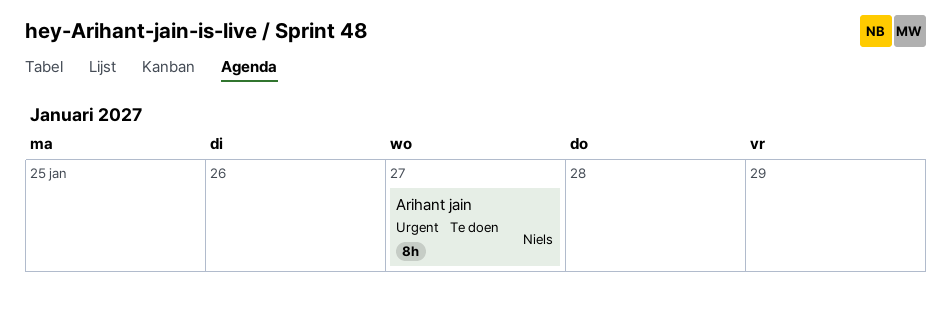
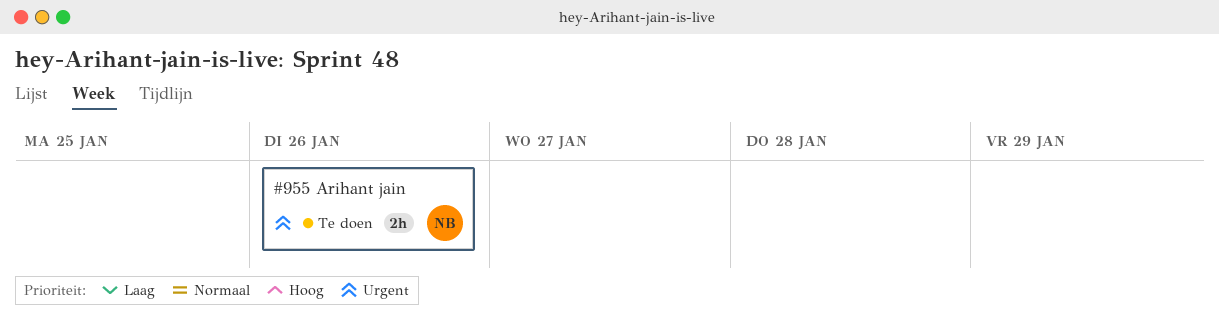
Arihant jain, estimate: 8h -> 2h
Arihant jain, due: Jan 27 -> Jan 26

